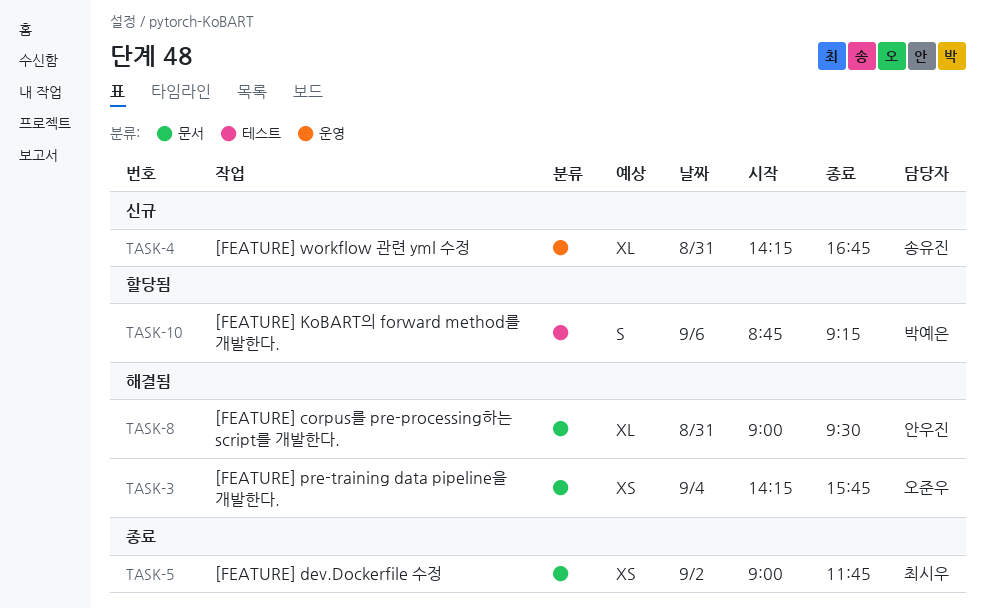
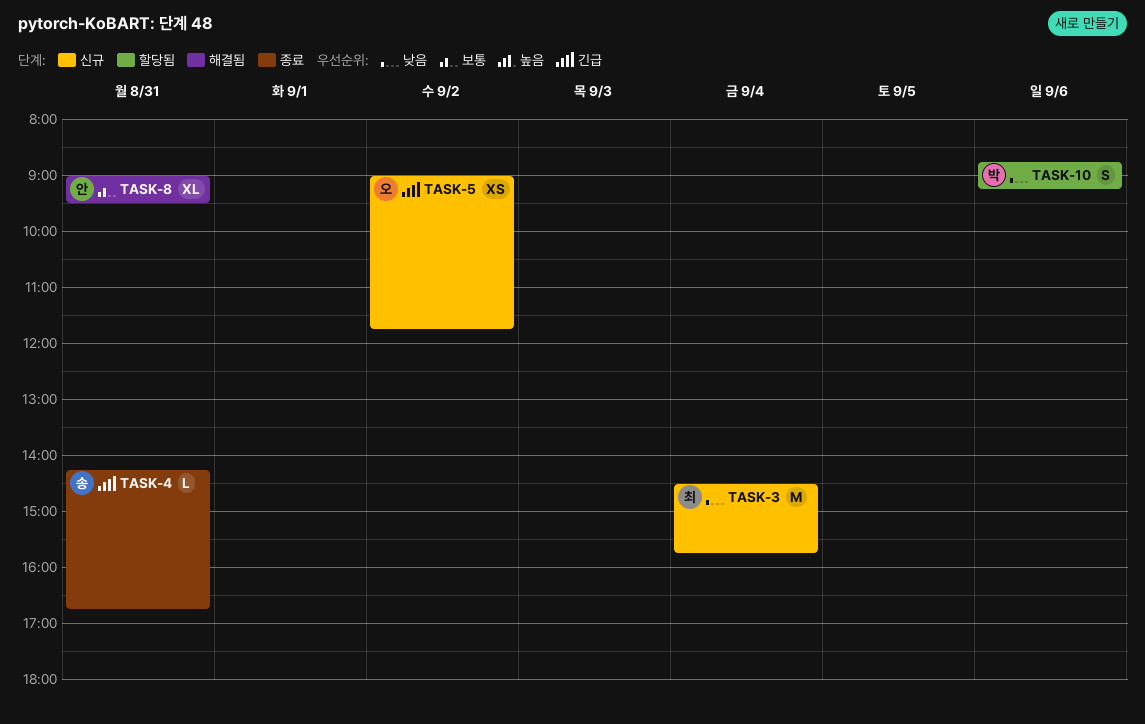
TASK-3, status: 해결됨 -> 신규
TASK-3, owner: 오준우 -> 최시우
TASK-3, estimate: XS -> M
TASK-3, begins: 14:15 -> 14:30
TASK-4, status: 신규 -> 종료
TASK-4, estimate: XL -> L
TASK-5, status: 종료 -> 신규
TASK-5, owner: 최시우 -> 오준우

